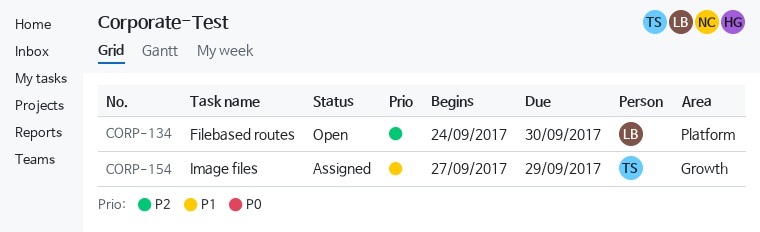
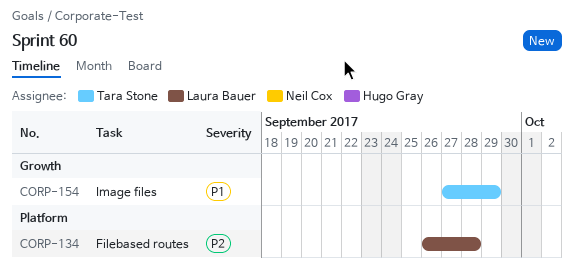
CORP-134, start: Sep 24 -> Sep 26
CORP-134, due: Sep 30 -> Sep 28

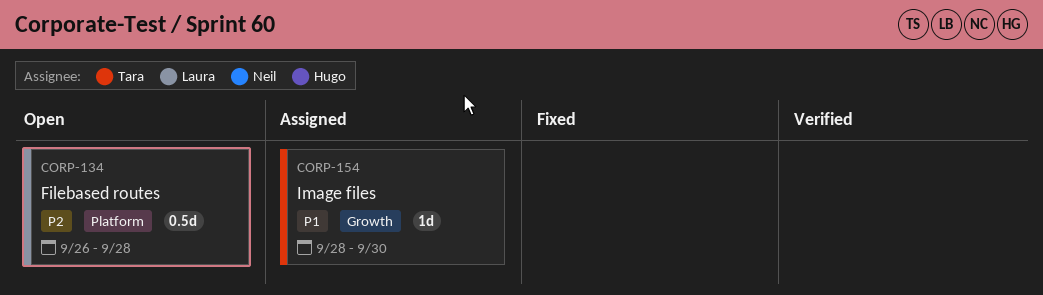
CORP-154, start: Sep 27 -> Sep 28
CORP-154, due: Sep 29 -> Sep 30

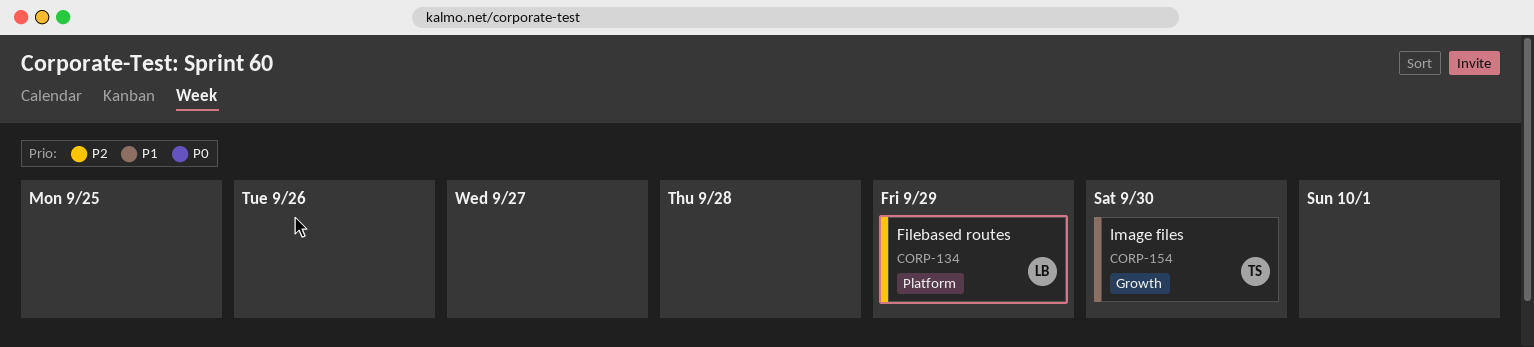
CORP-134, due: Sep 28 -> Sep 29

